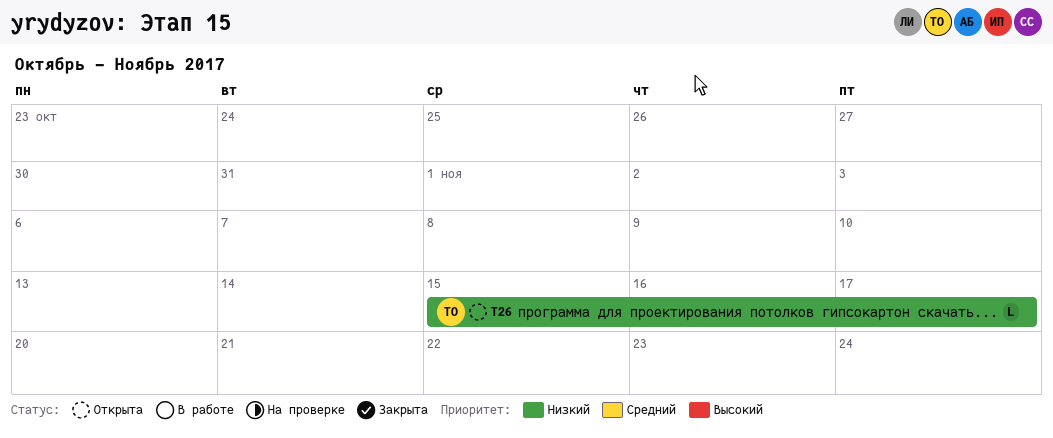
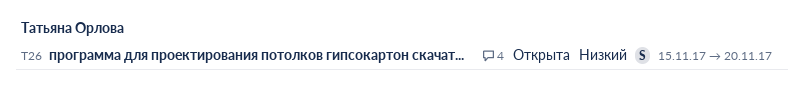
T26, estimate: L -> S
T26, due: Nov 17 -> Nov 20

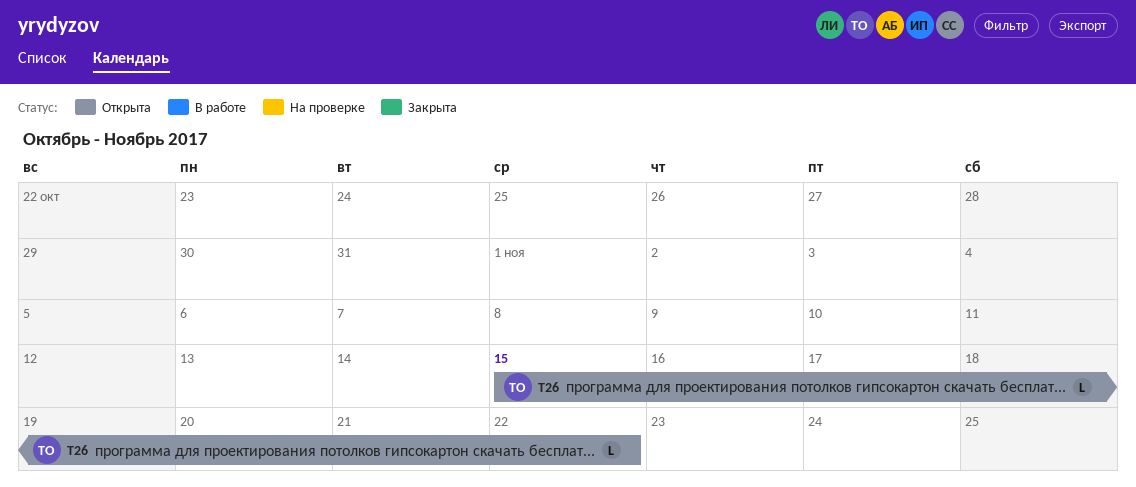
T26, estimate: S -> L
T26, due: Nov 20 -> Nov 22

